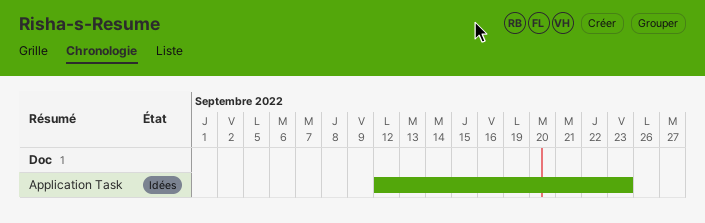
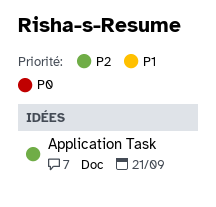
Application Task, due: Sep 23 -> Sep 21

